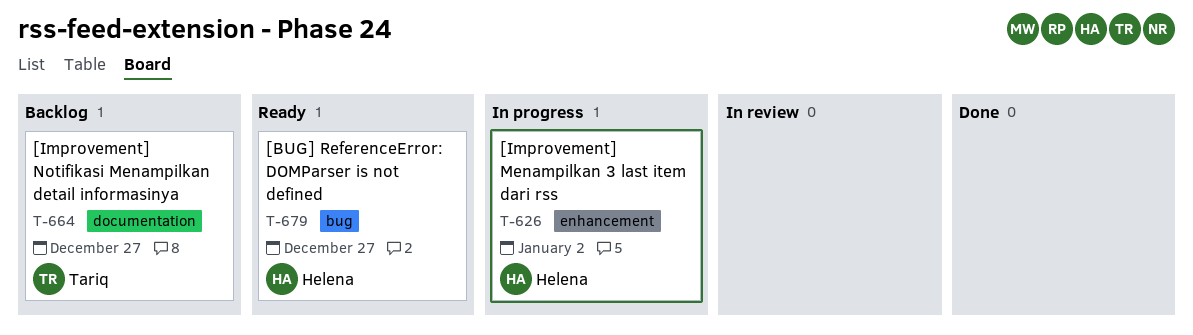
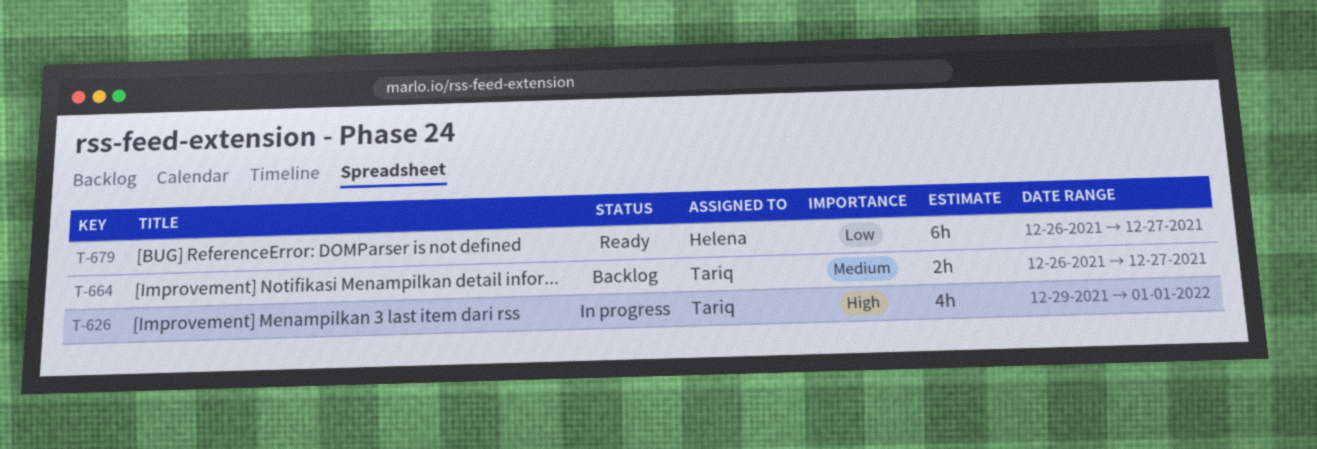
T-626, owner: Helena -> Tariq
T-626, due: Jan 2 -> Jan 1

